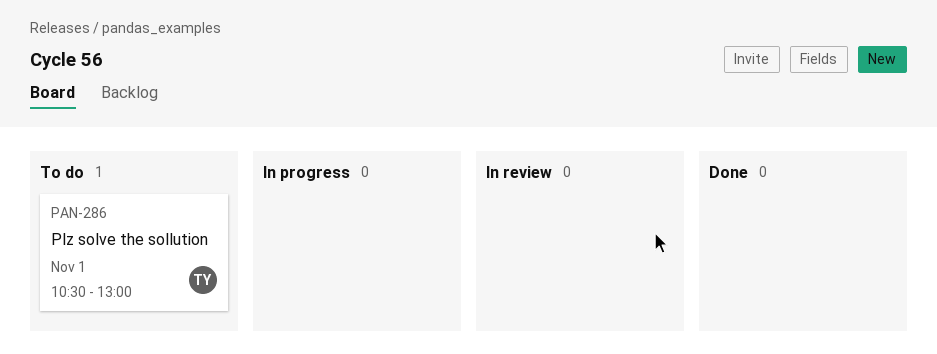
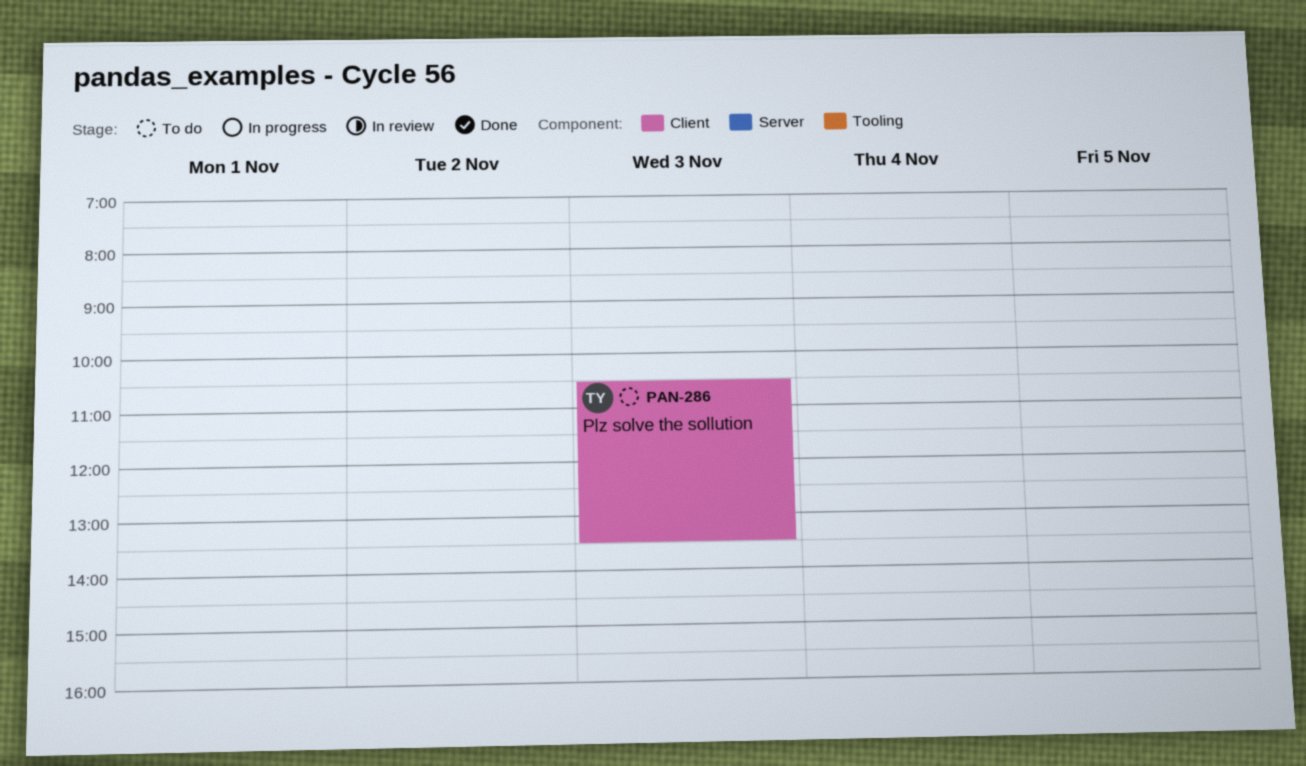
PAN-286, day: Nov 1 -> Nov 3
PAN-286, ends: 13:00 -> 13:30

